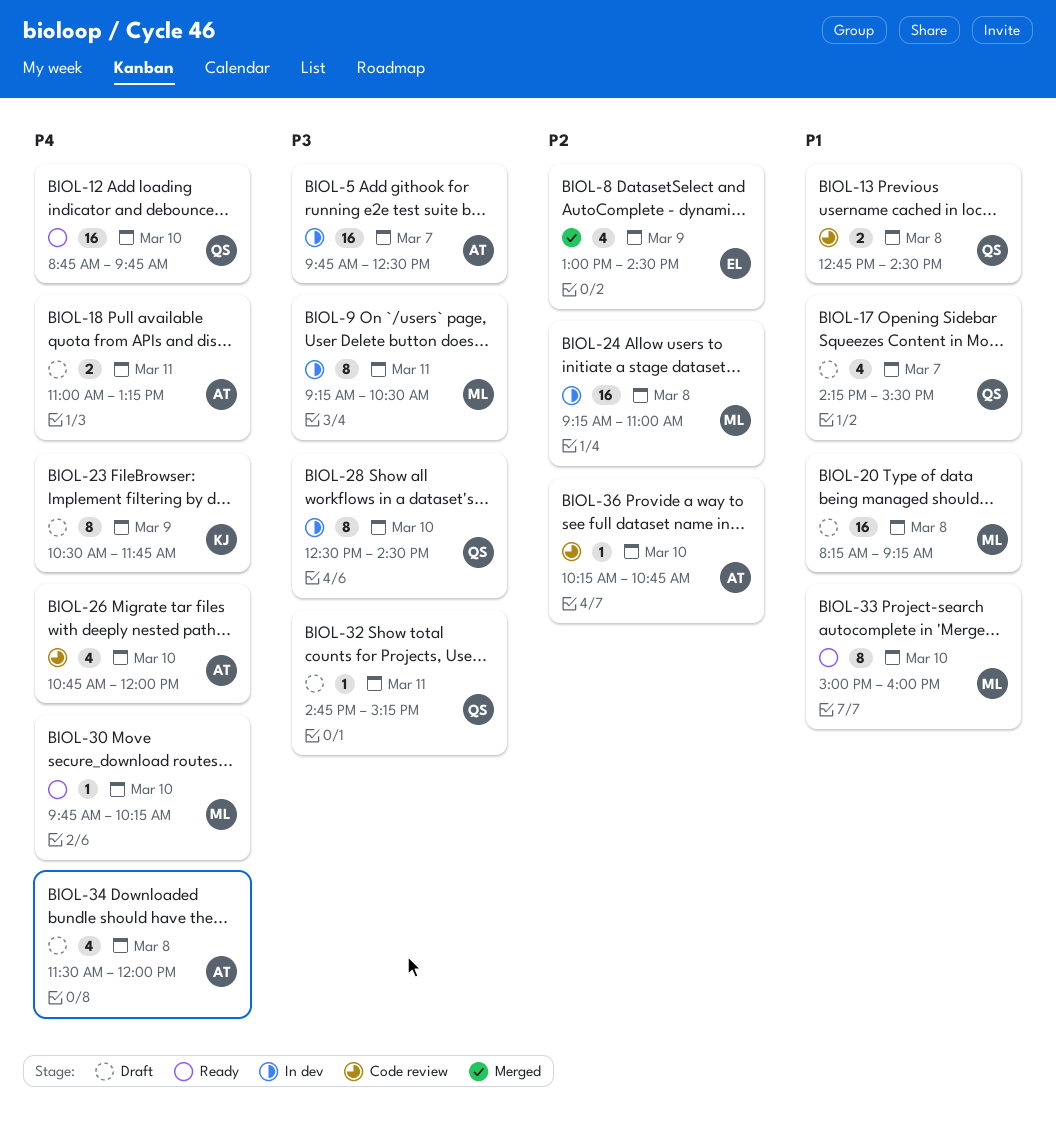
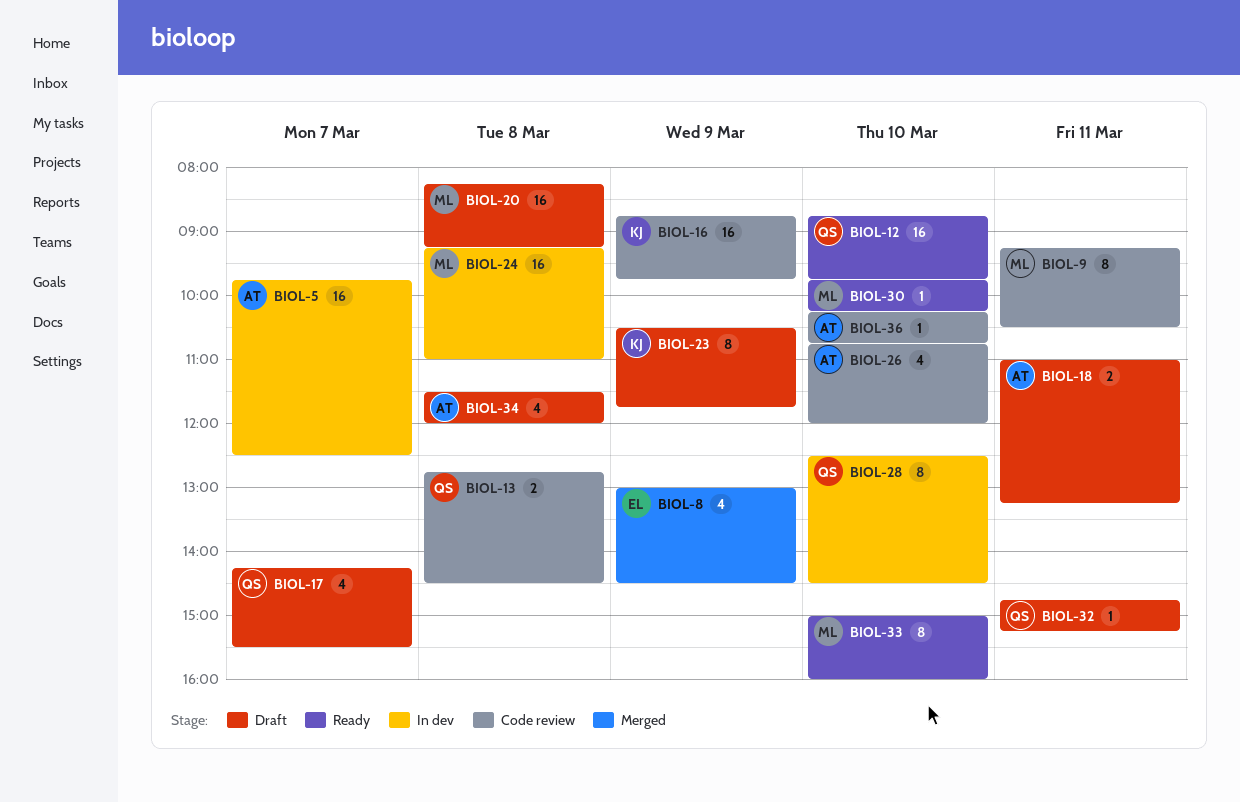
BIOL-9, status: In dev -> Code review
BIOL-16: none -> present

